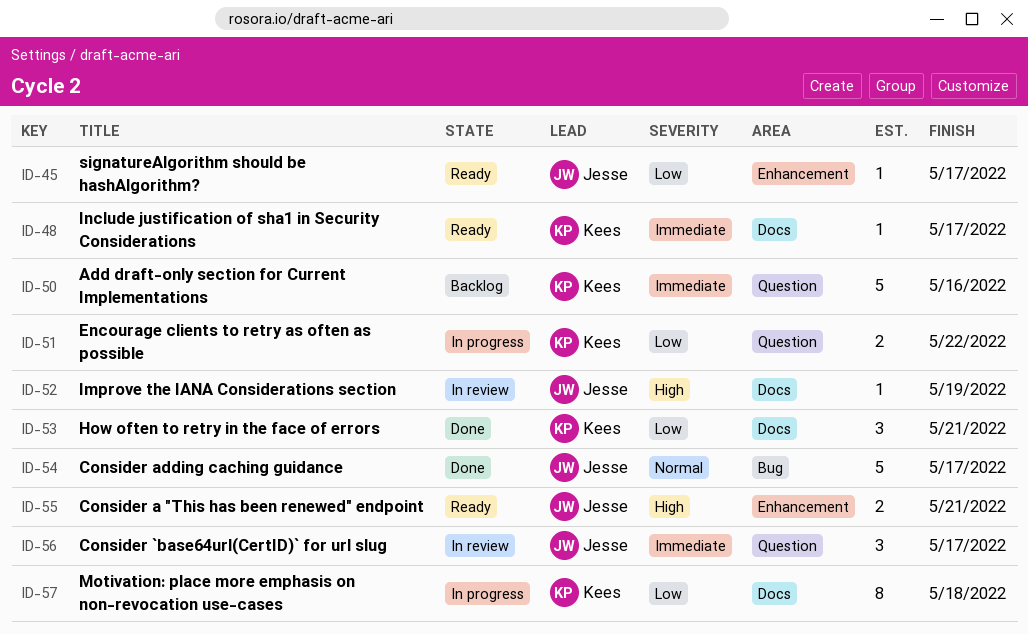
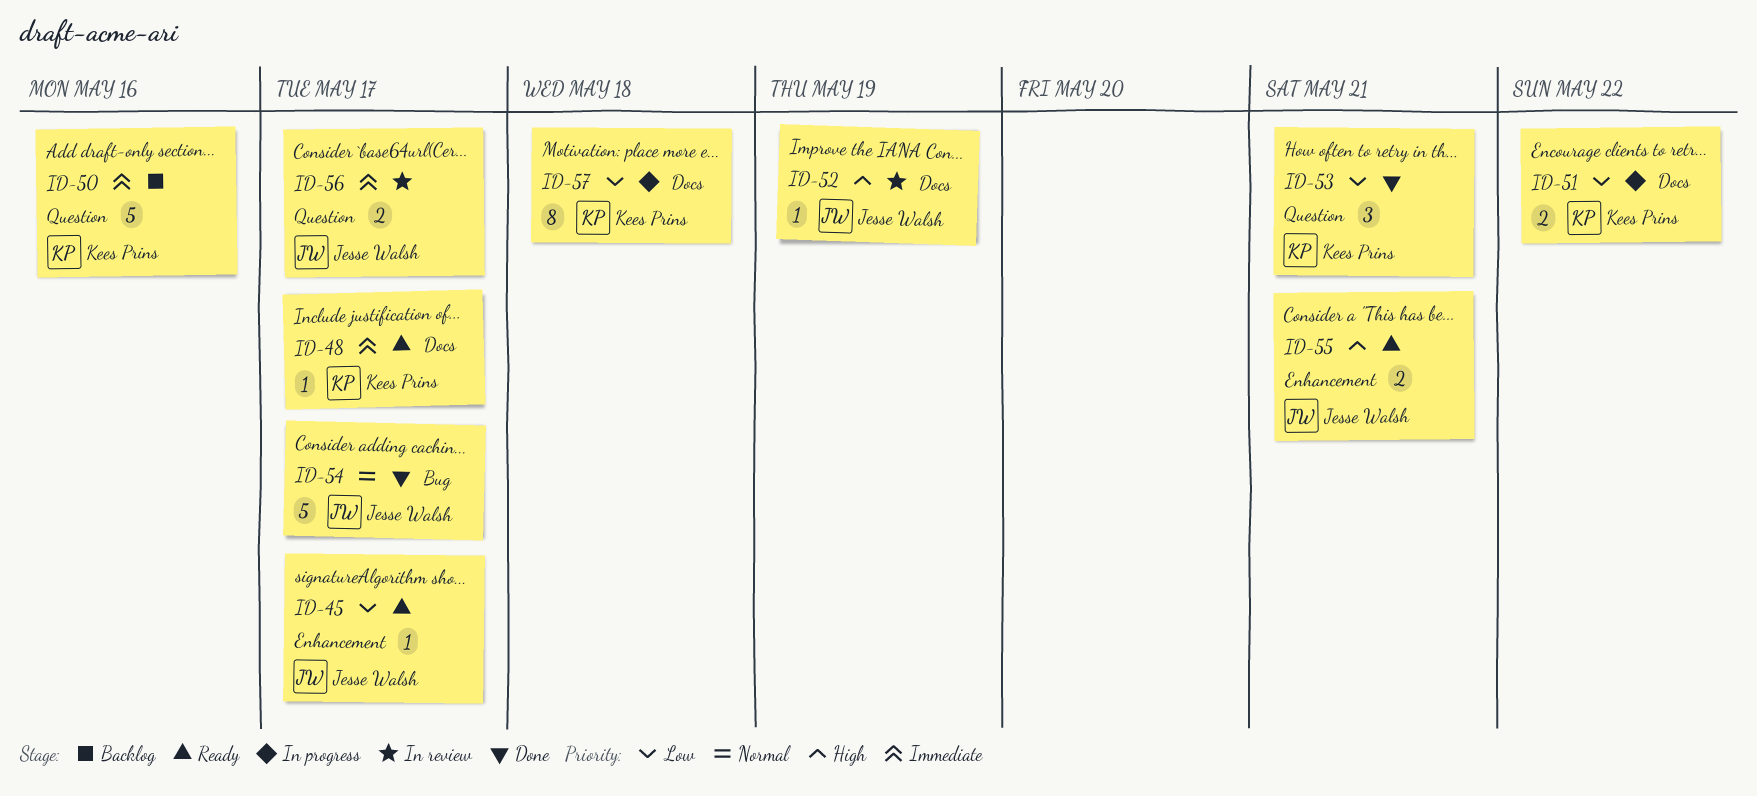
ID-51, label: Question -> Docs
ID-53, label: Docs -> Question
ID-56, estimate: 3 -> 2

